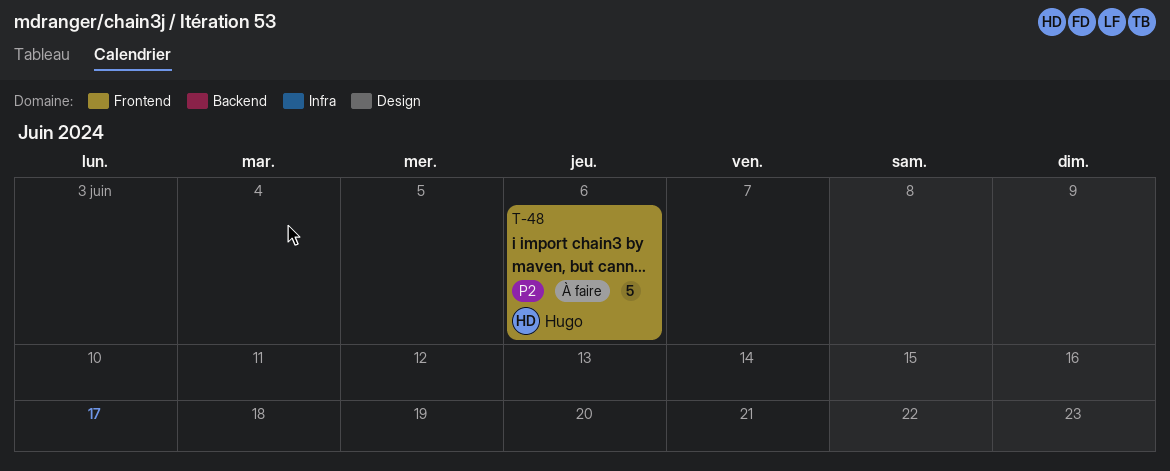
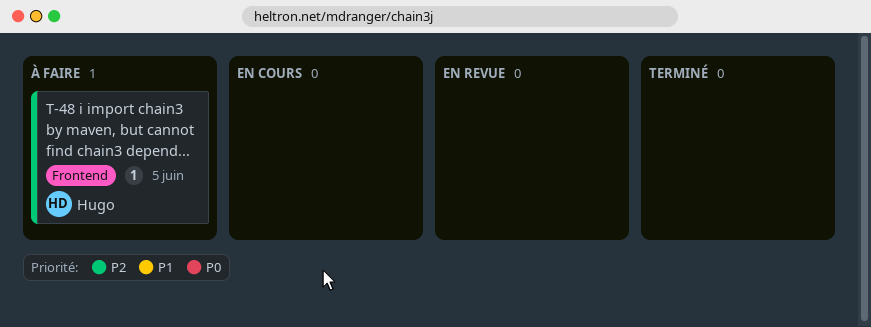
T-48, estimate: 5 -> 1
T-48, due: Jun 6 -> Jun 5

